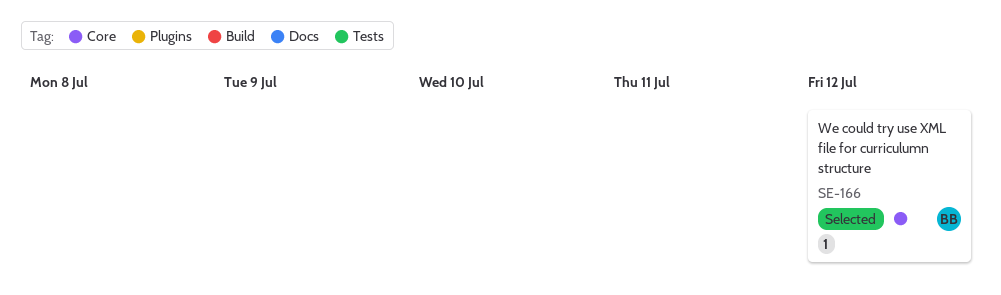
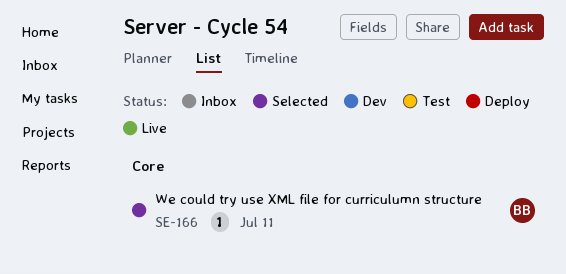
SE-166, due: Jul 12 -> Jul 11

